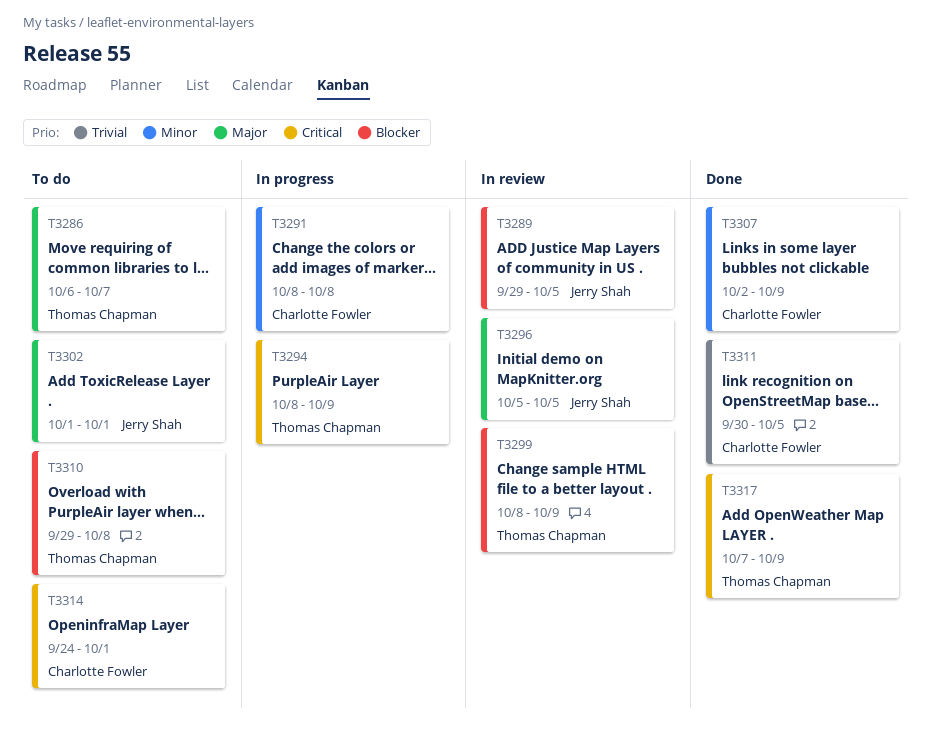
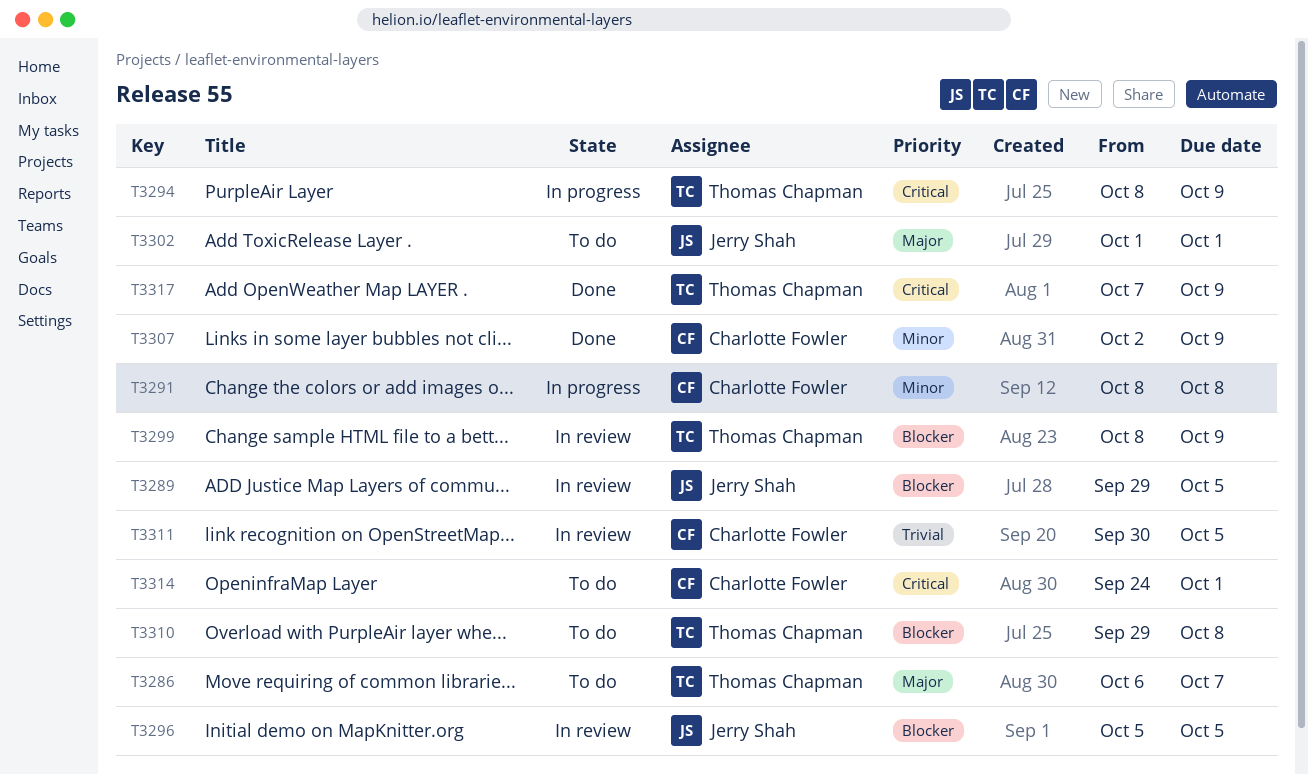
T3296, priority: Major -> Blocker
T3311, status: Done -> In review

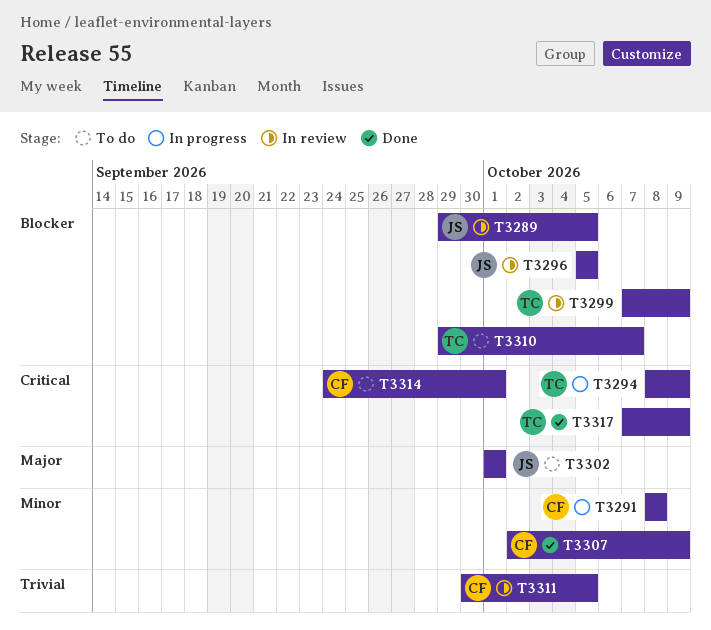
T3286: present -> none
T3299, start: Oct 8 -> Oct 7
T3310, due: Oct 8 -> Oct 7

